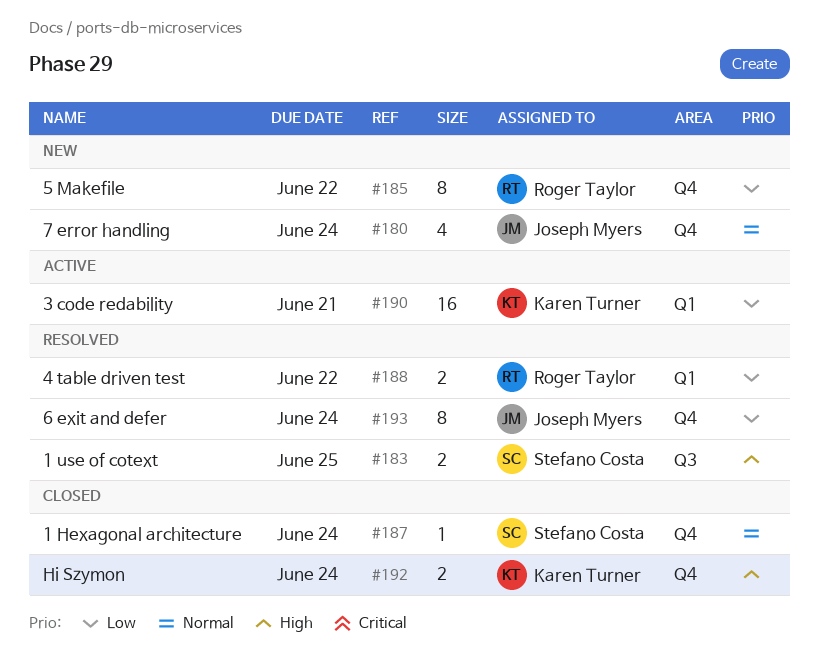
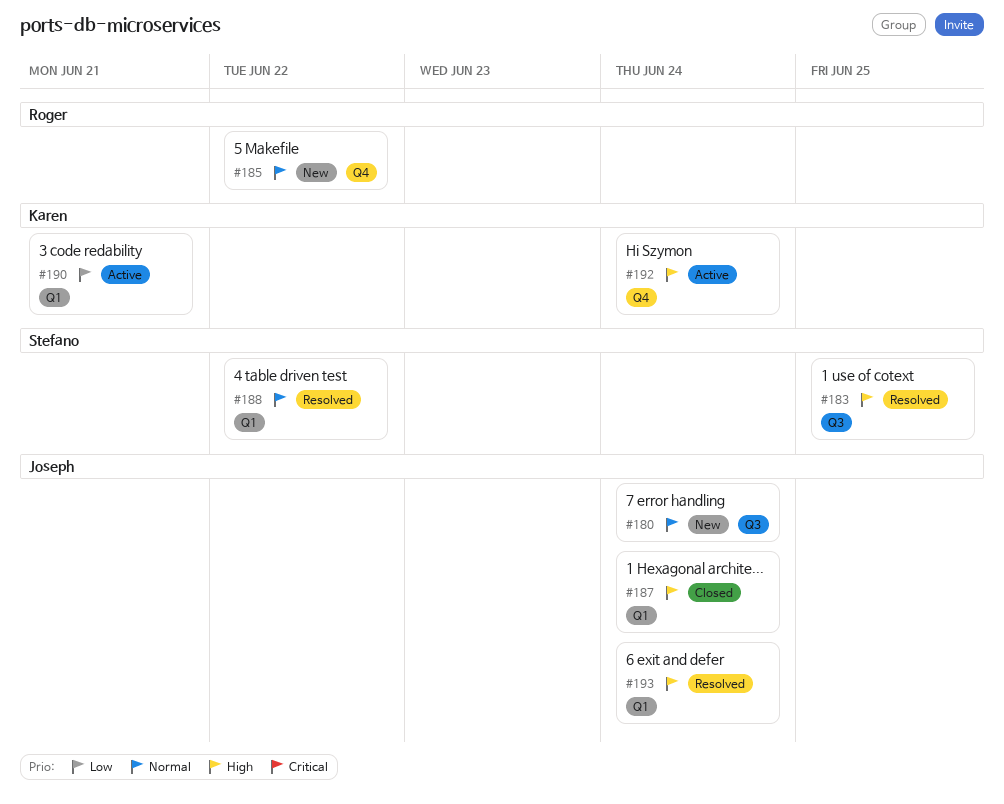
#180, label: Q4 -> Q3
#185, priority: Low -> Normal
#187, owner: Stefano Costa -> Joseph Myers
#187, priority: Normal -> High
#187, label: Q4 -> Q1
#188, owner: Roger Taylor -> Stefano Costa
#188, priority: Low -> Normal
#192, status: Closed -> Active
#193, priority: Low -> High
#193, label: Q4 -> Q1

